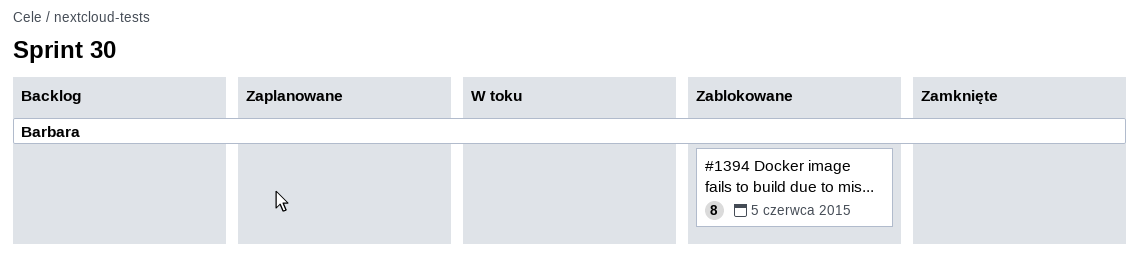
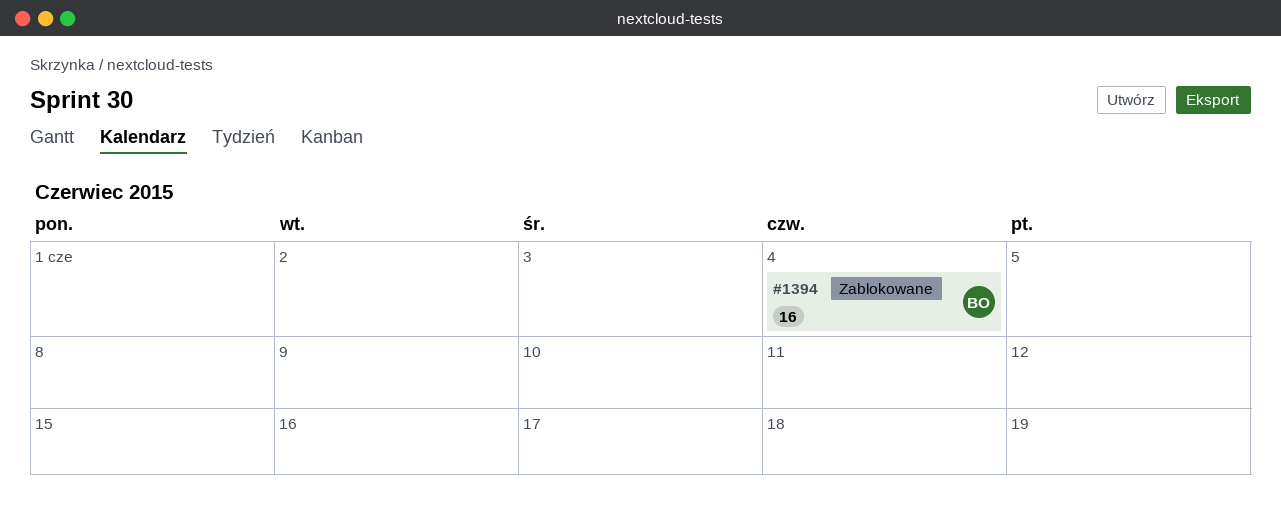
#1394, estimate: 8 -> 16
#1394, due: Jun 5 -> Jun 4

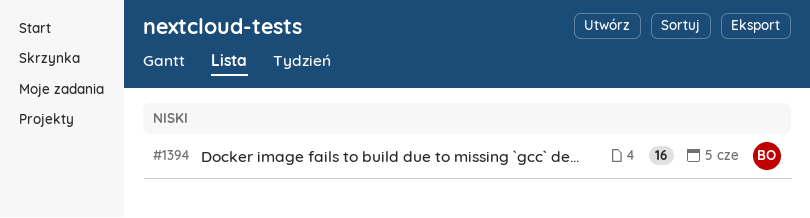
#1394, due: Jun 4 -> Jun 5

